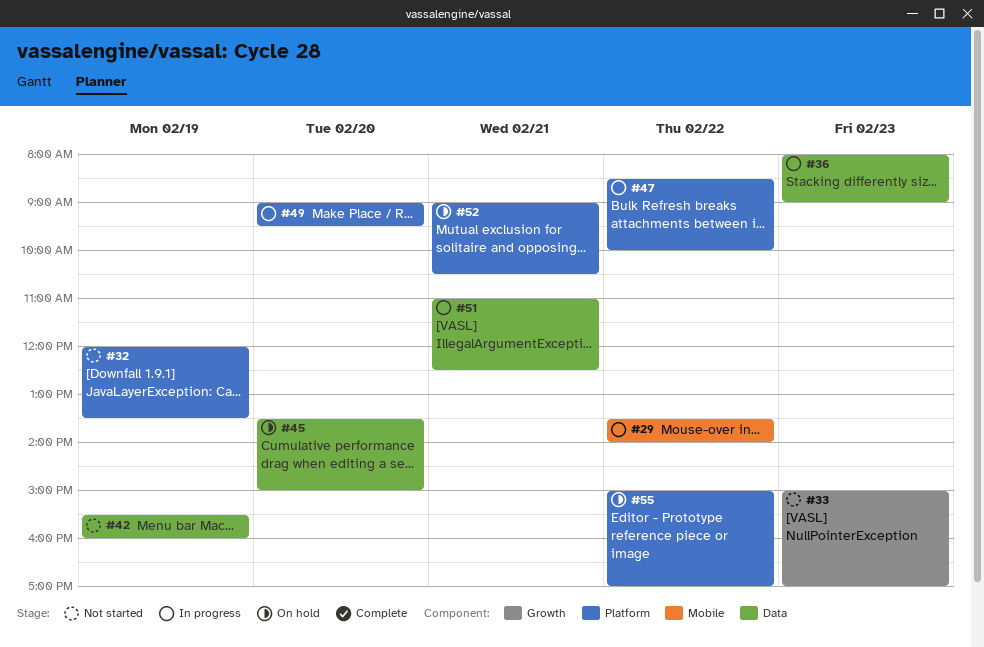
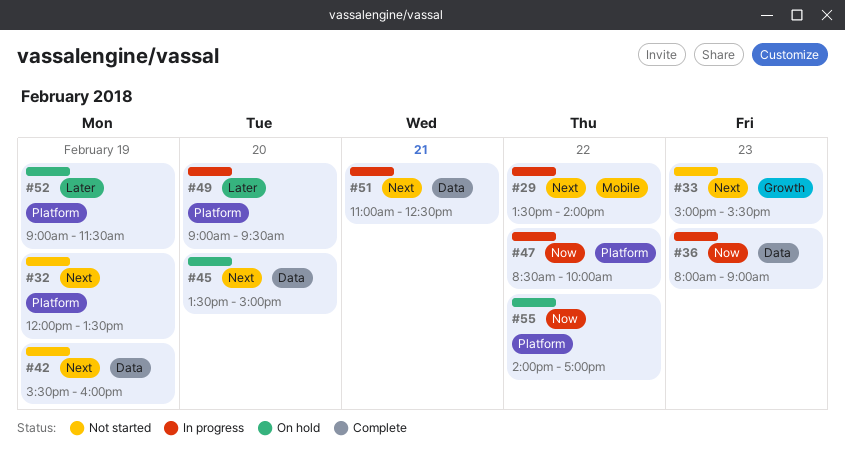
#33, ends: 17:00 -> 15:30
#52, day: Feb 21 -> Feb 19
#52, ends: 10:30 -> 11:30
#55, begins: 15:00 -> 14:00

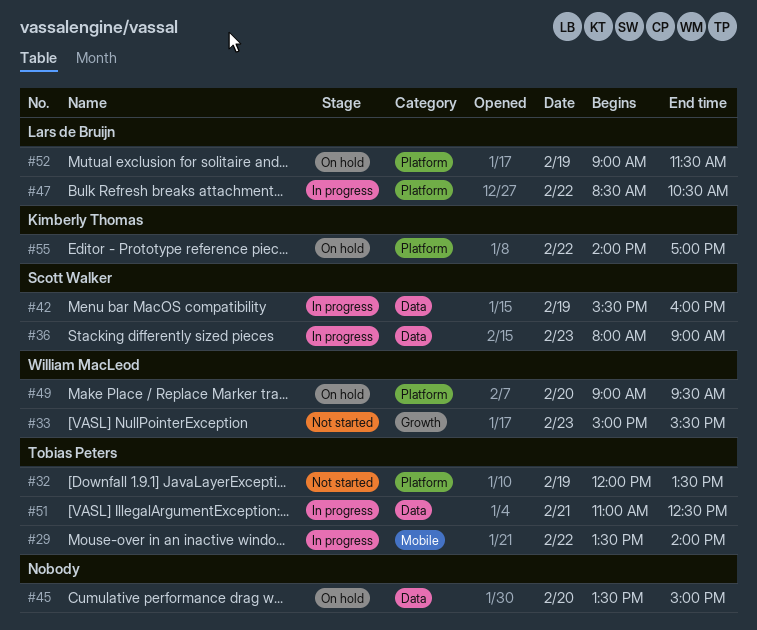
#42, status: Not started -> In progress
#47, ends: 10:00 -> 10:30
#49, status: In progress -> On hold

